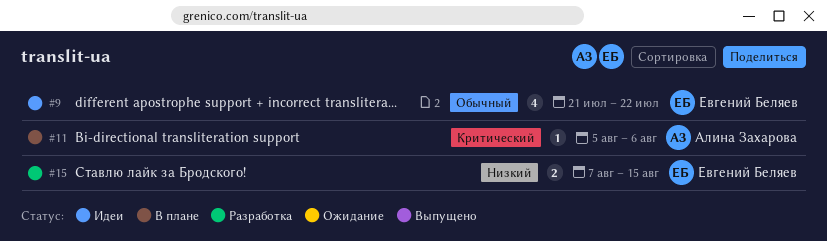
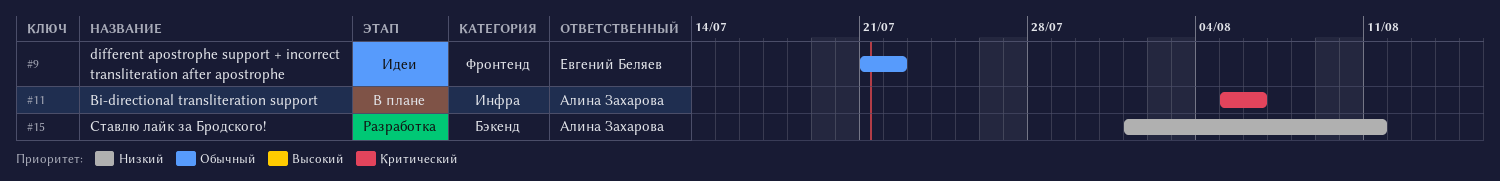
#15, owner: Евгений Беляев -> Алина Захарова
#15, start: Aug 7 -> Aug 1
#15, due: Aug 15 -> Aug 11

